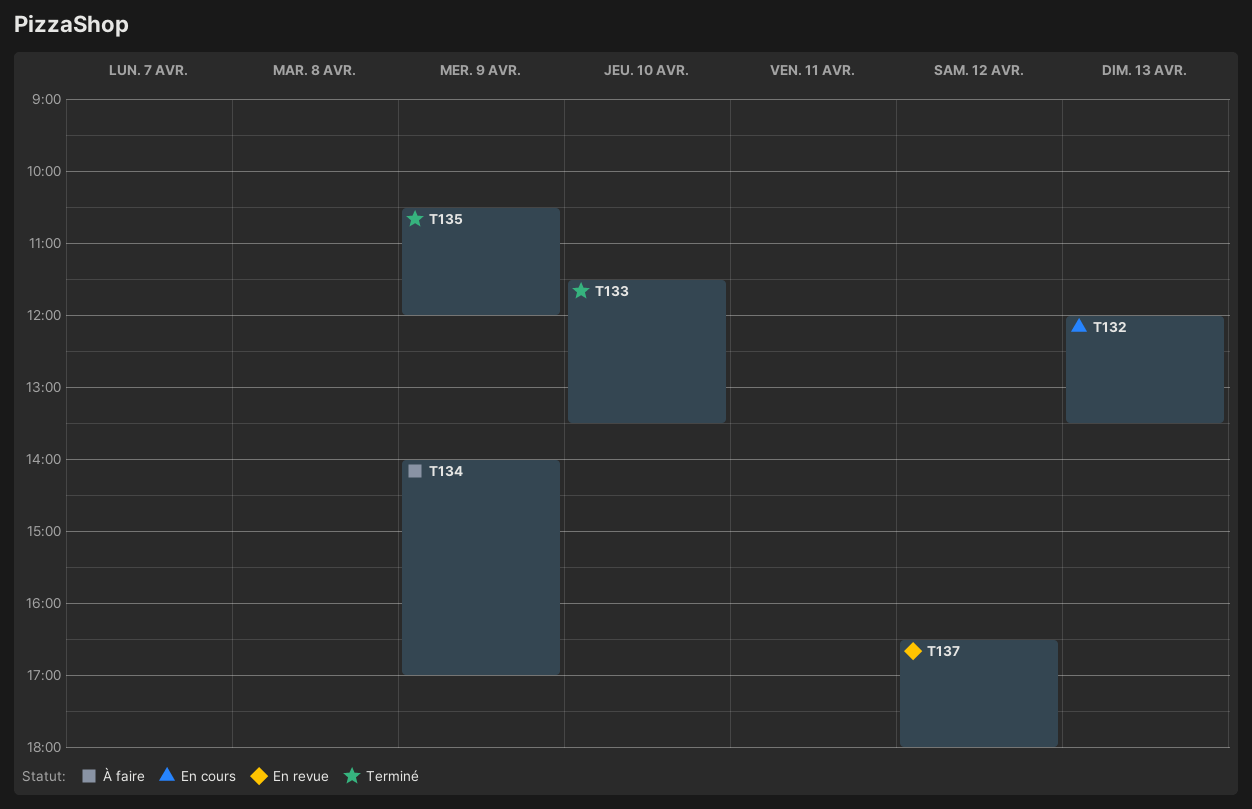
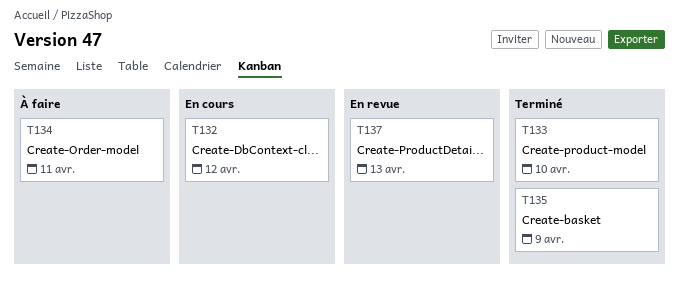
T132, day: Apr 13 -> Apr 12
T134, day: Apr 9 -> Apr 11
T137, day: Apr 12 -> Apr 13

